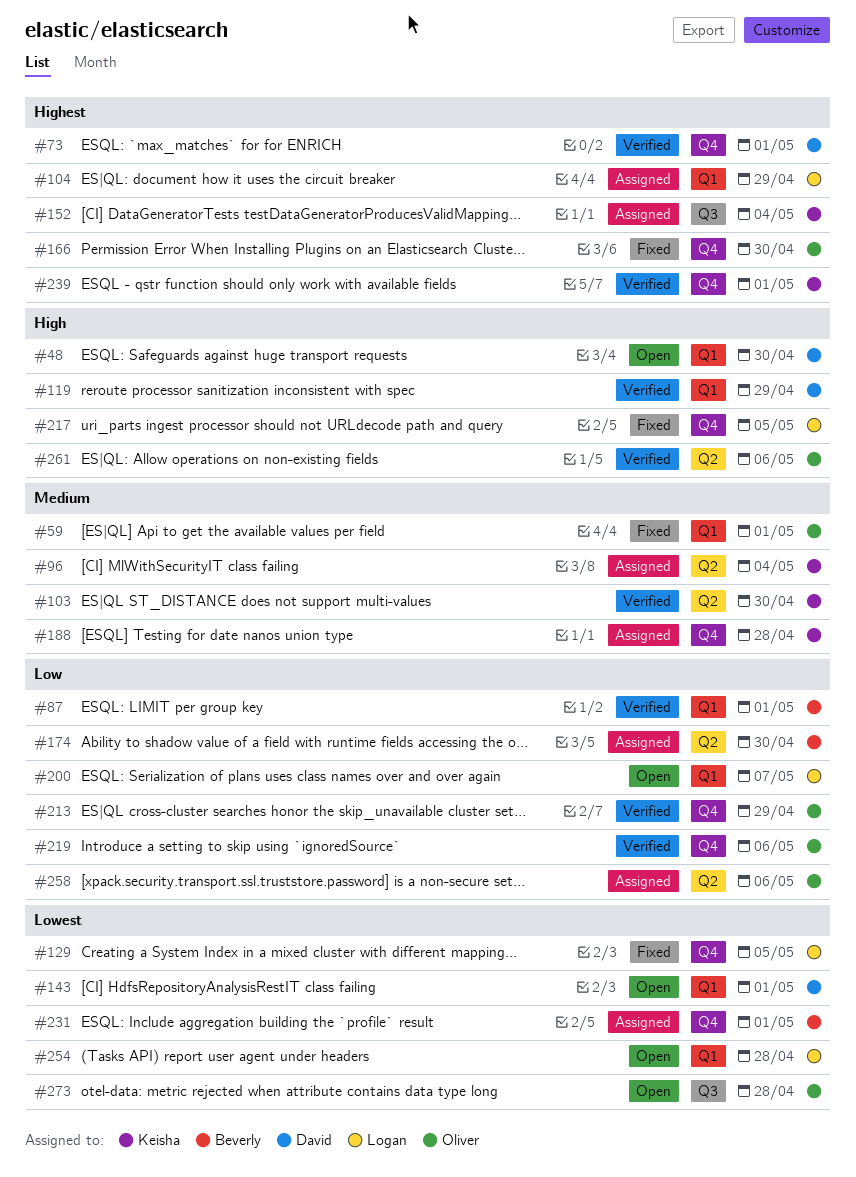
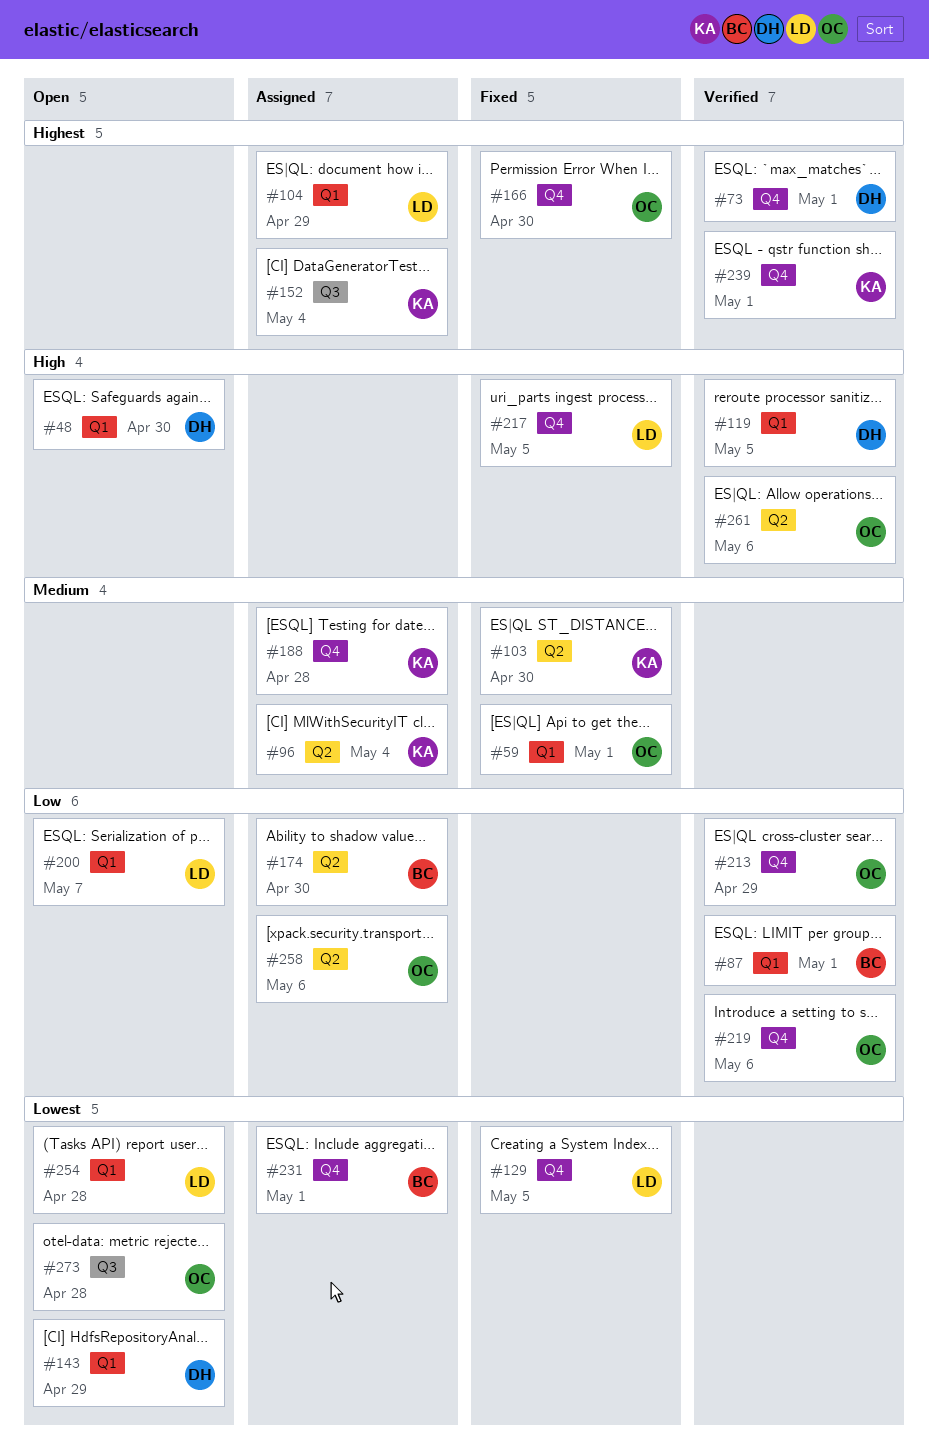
#103, status: Verified -> Fixed
#119, due: Apr 29 -> May 5
#143, due: May 1 -> Apr 29

